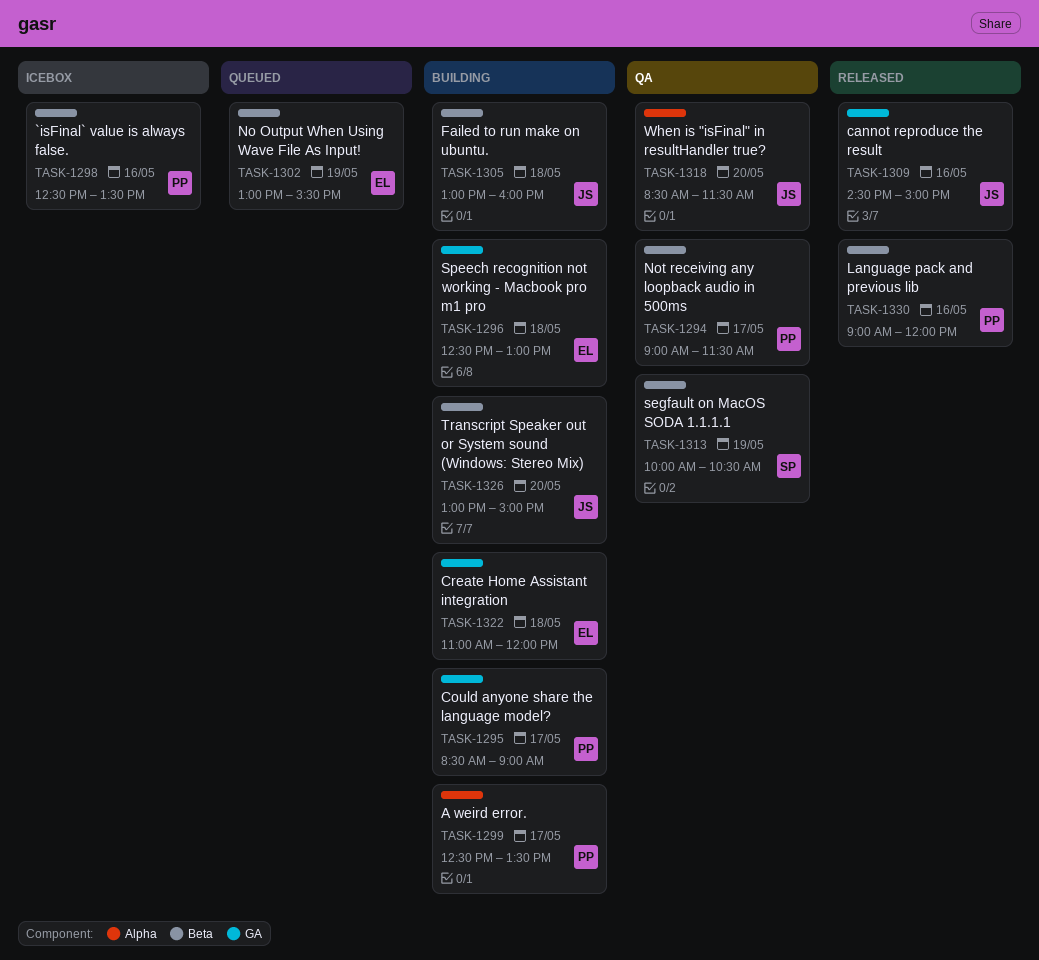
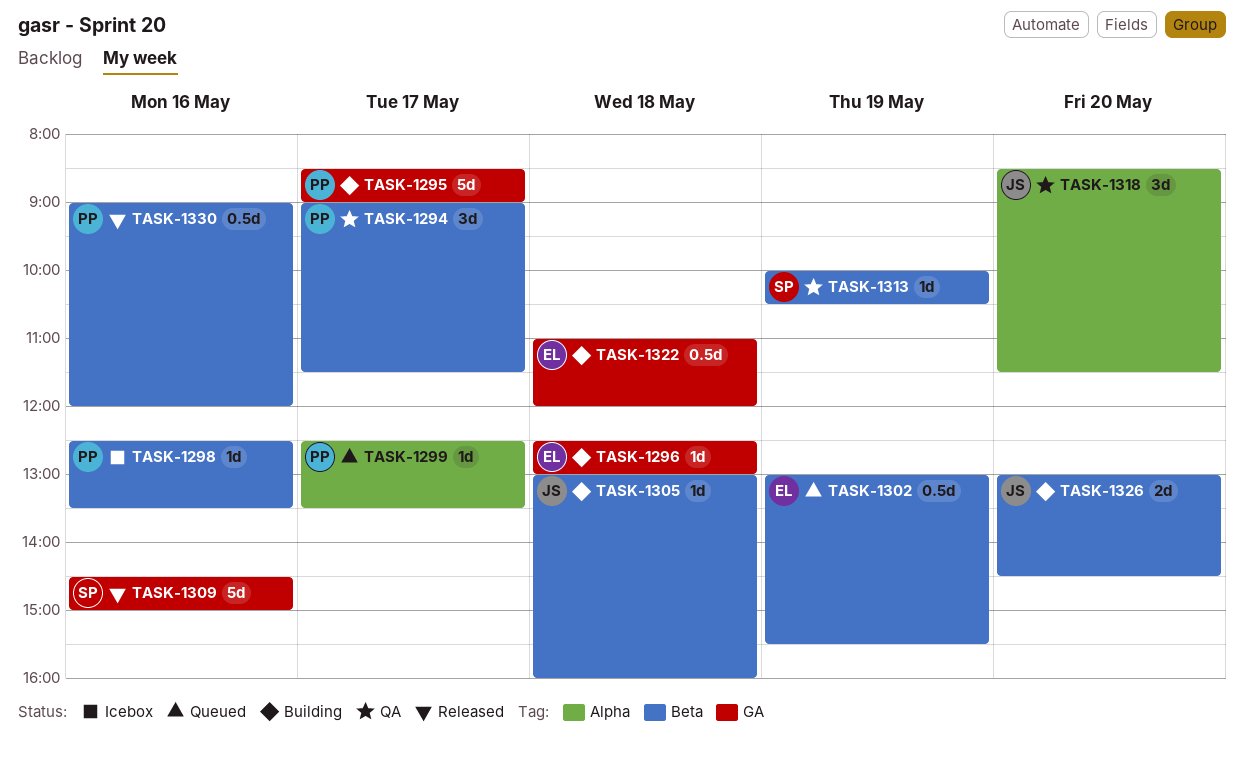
TASK-1299, status: Building -> Queued
TASK-1309, owner: JS -> SP
TASK-1326, ends: 15:00 -> 14:30

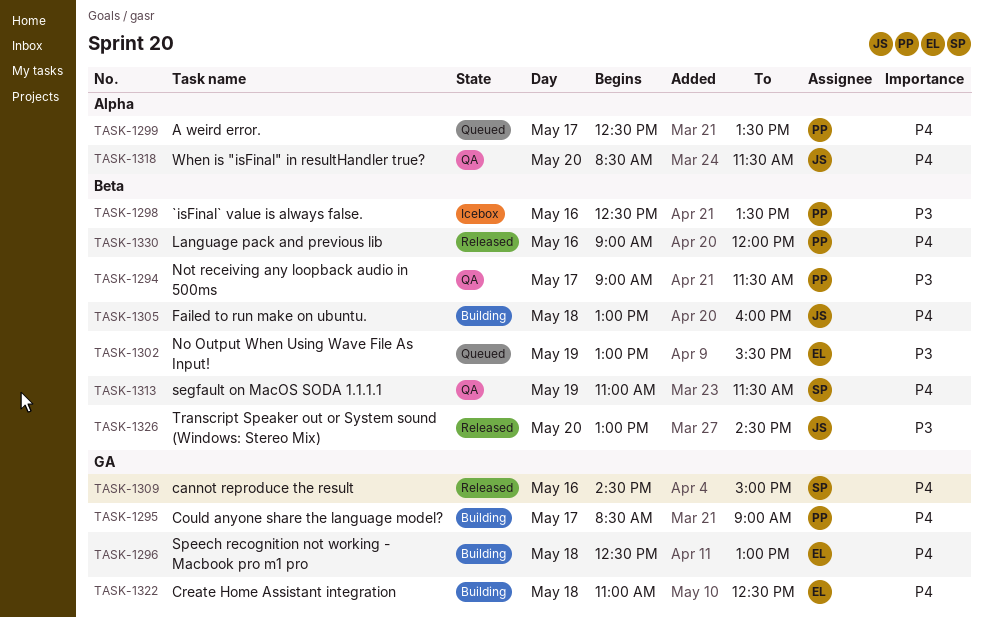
TASK-1313, begins: 10:00 -> 11:00
TASK-1313, ends: 10:30 -> 11:30
TASK-1322, ends: 12:00 -> 12:30
TASK-1326, status: Building -> Released

